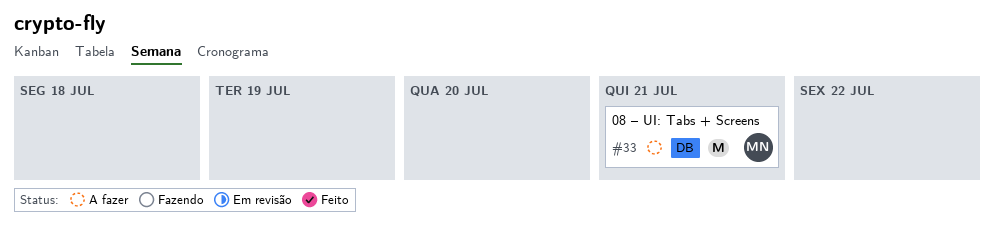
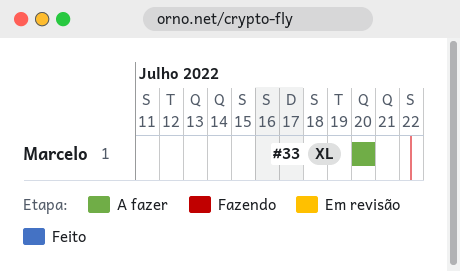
#33, estimate: M -> XL
#33, due: Jul 21 -> Jul 20

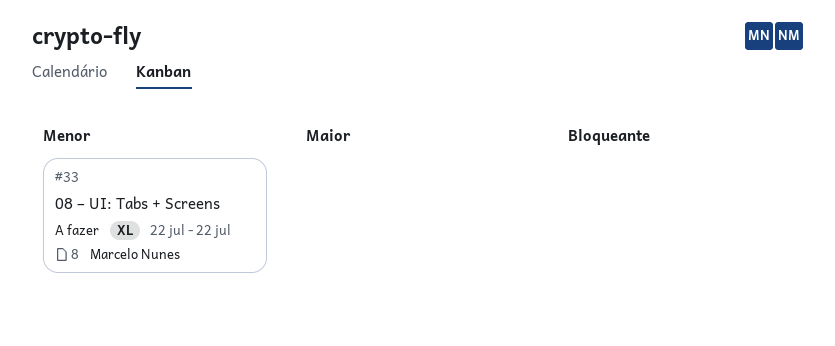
#33, start: Jul 20 -> Jul 22
#33, due: Jul 20 -> Jul 22

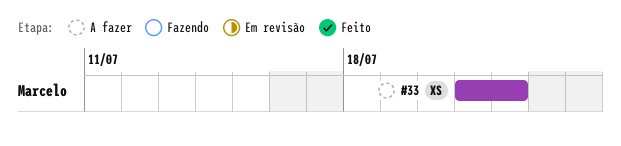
#33, estimate: XL -> XS
#33, start: Jul 22 -> Jul 21

